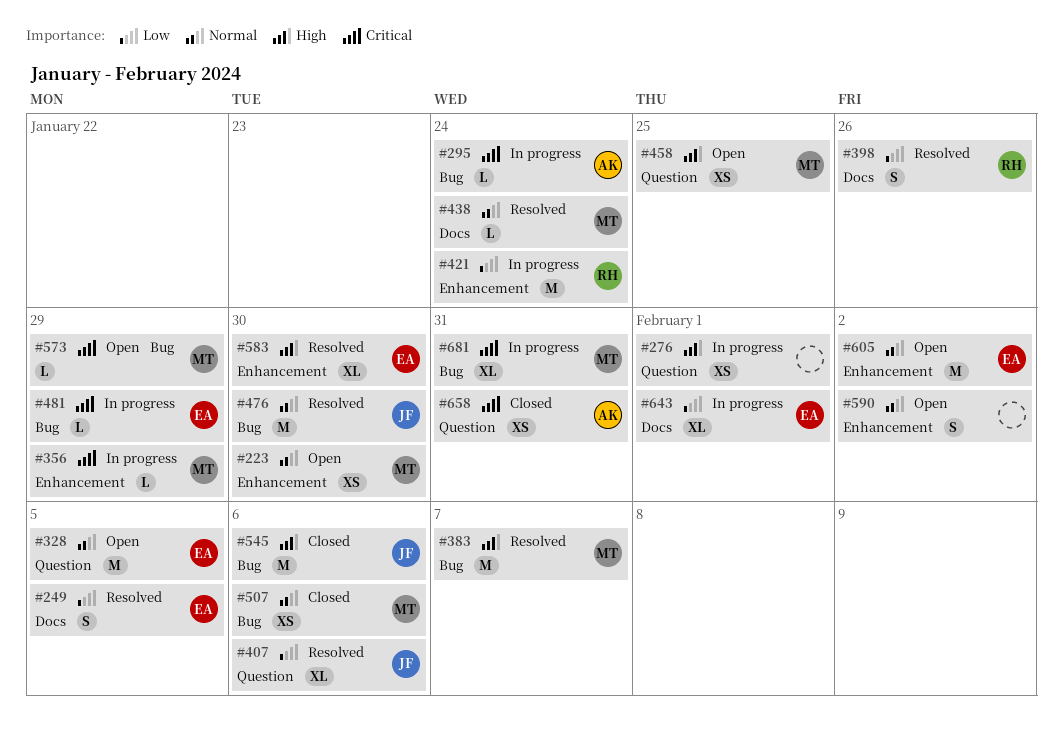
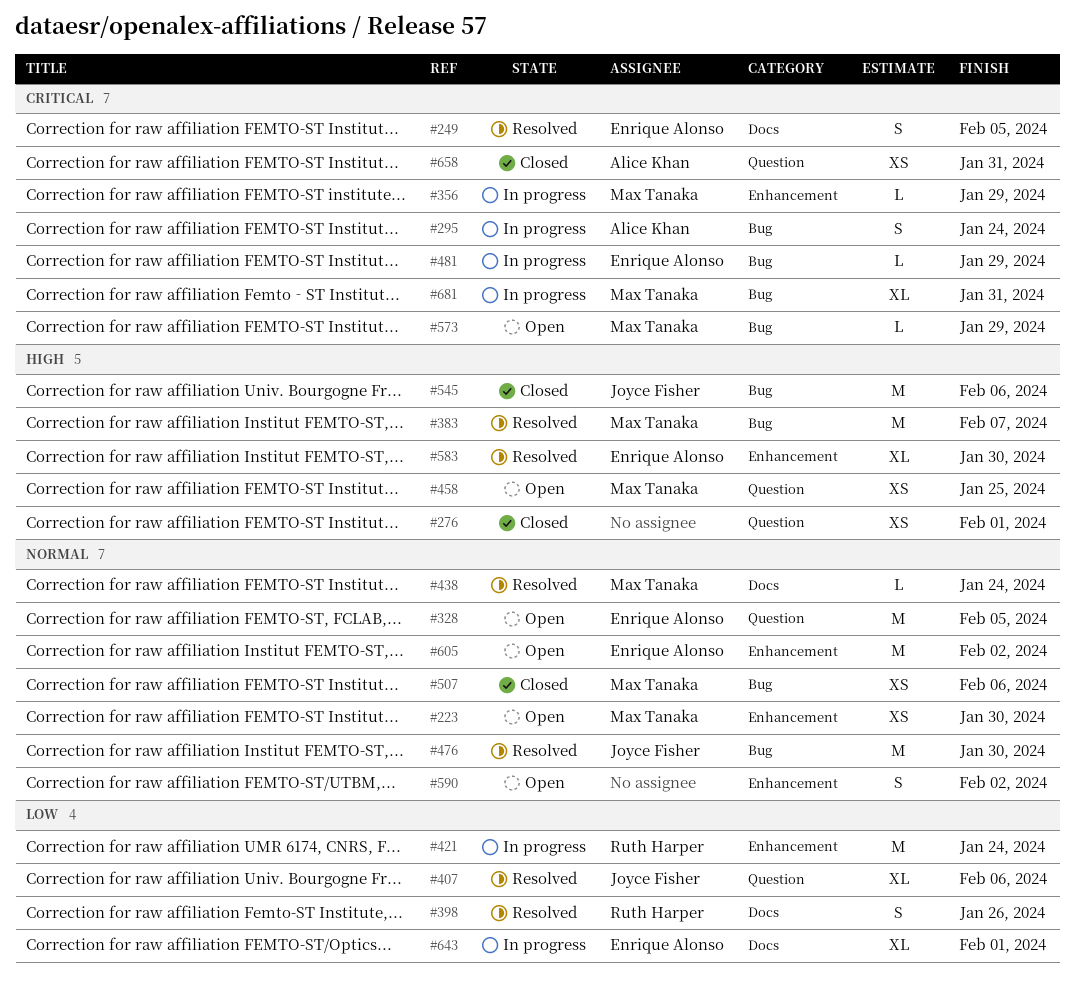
#249, priority: Low -> Critical
#276, status: In progress -> Closed
#295, estimate: L -> S

